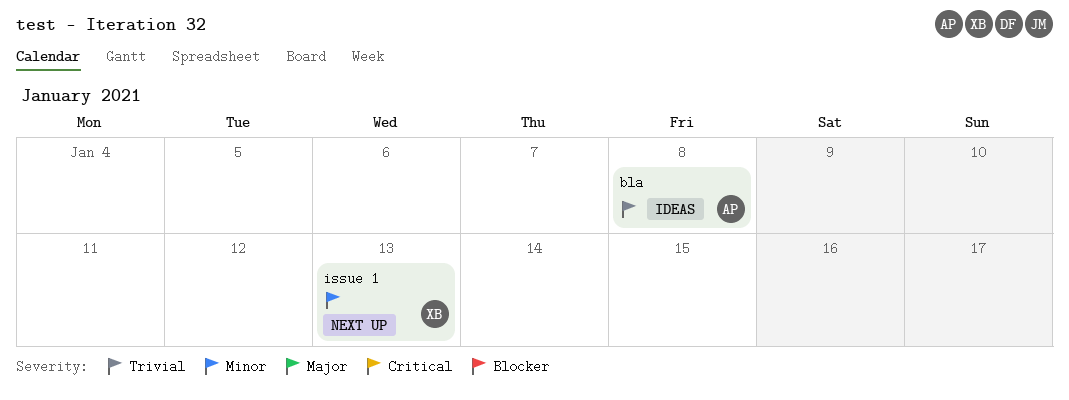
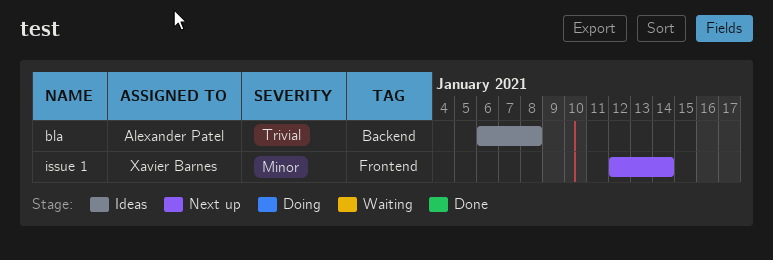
issue 1, due: Jan 13 -> Jan 14

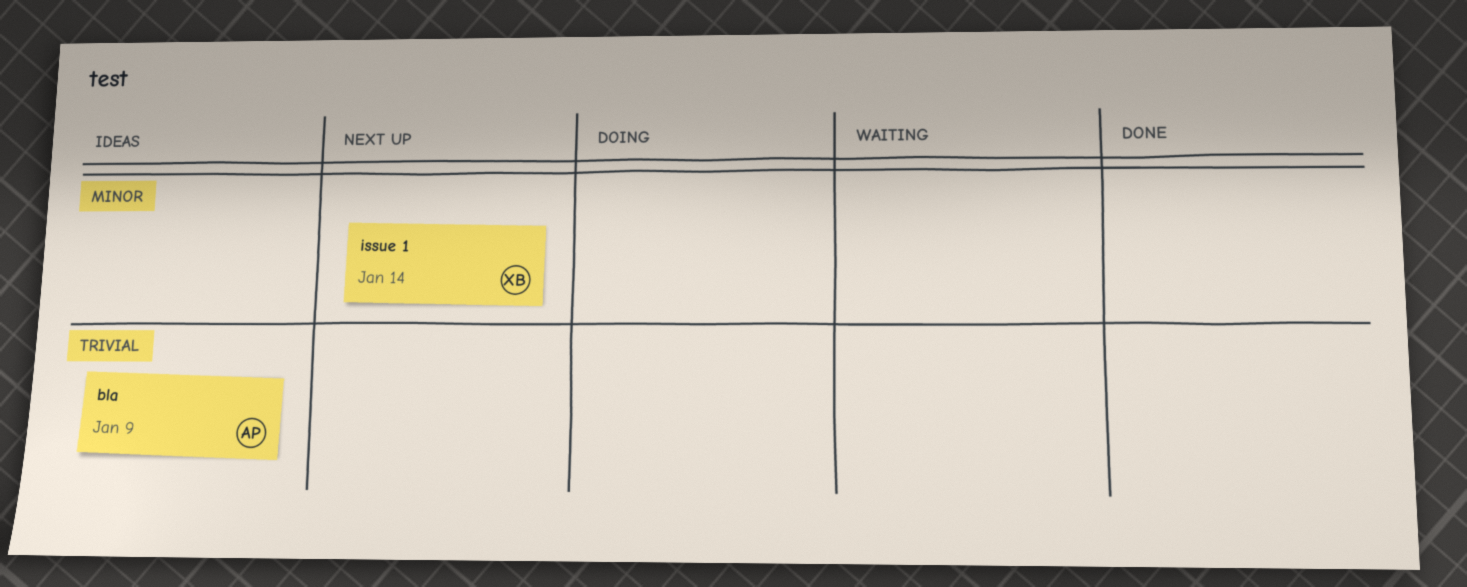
bla, due: Jan 8 -> Jan 9

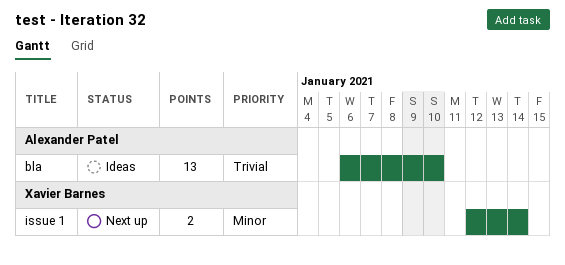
bla, due: Jan 9 -> Jan 10

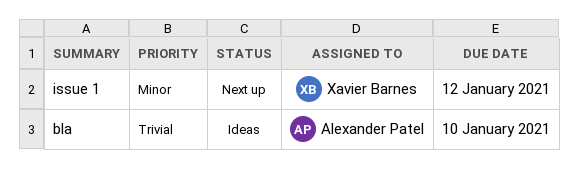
issue 1, due: Jan 14 -> Jan 12

